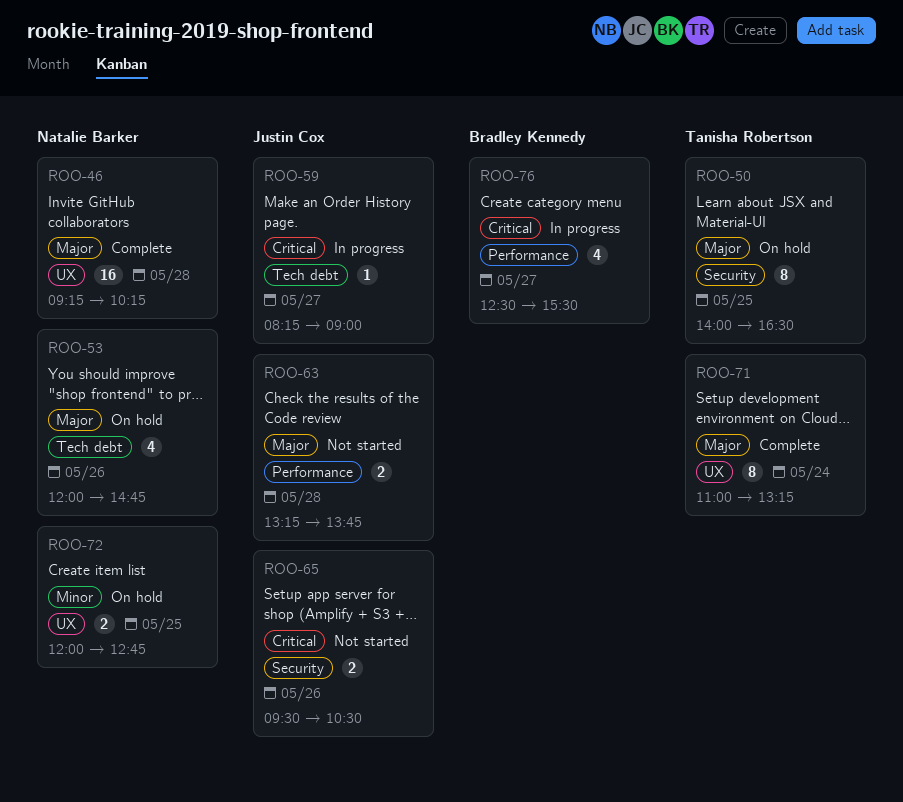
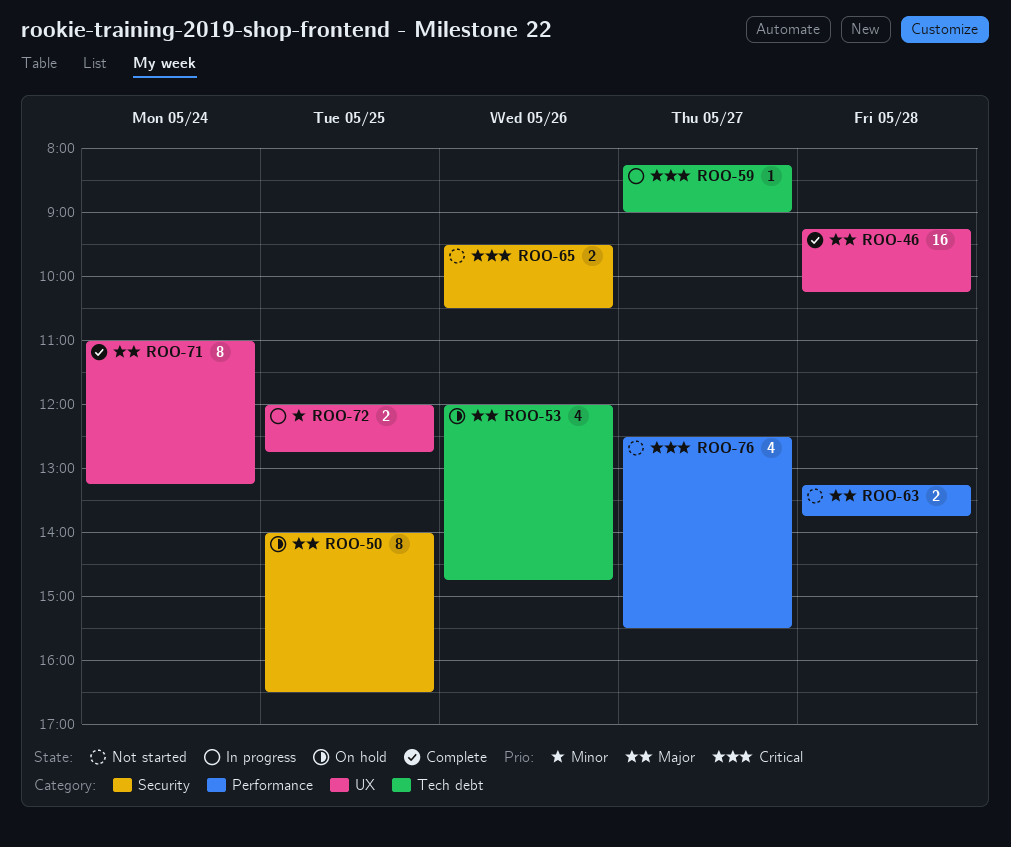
ROO-72, status: On hold -> In progress
ROO-76, status: In progress -> Not started

